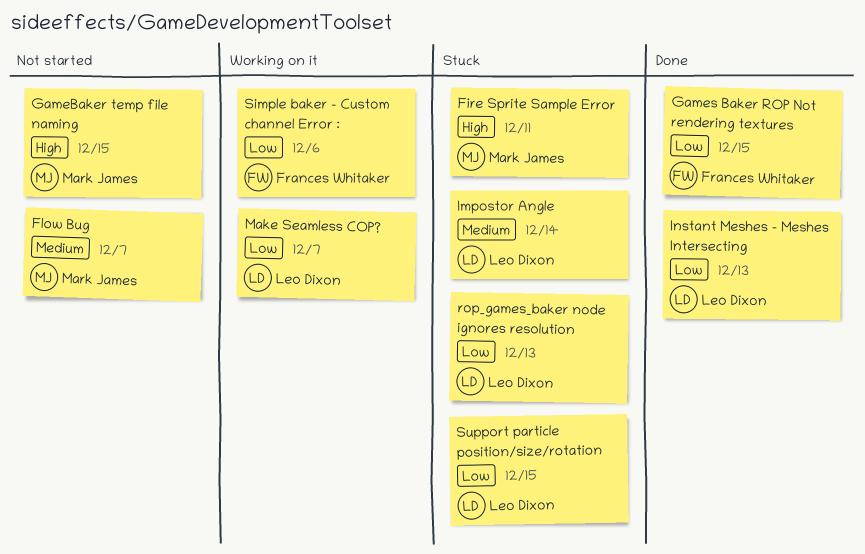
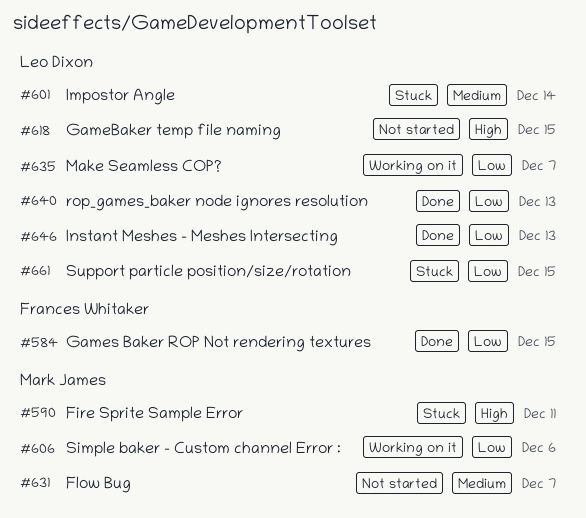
GameBaker temp file naming, owner: Mark James -> Leo Dixon
rop_games_baker node ignores resolution, status: Stuck -> Done
Simple baker - Custom channel Error :, owner: Frances Whitaker -> Mark James

